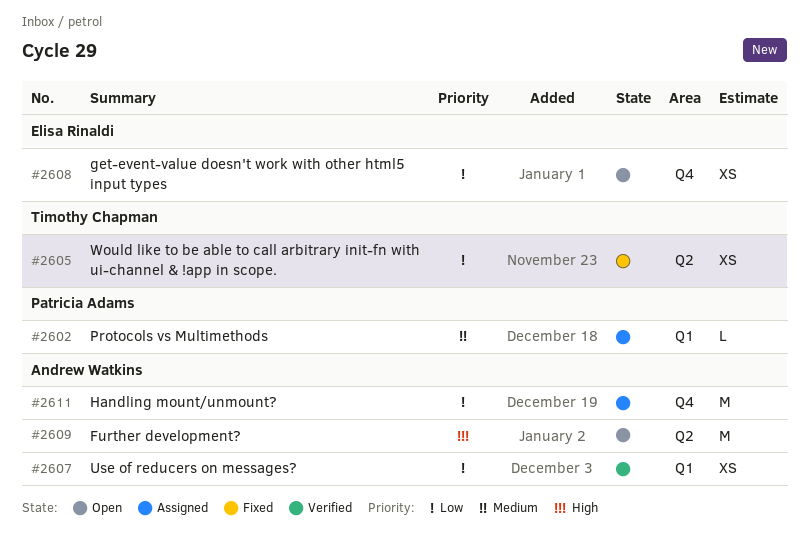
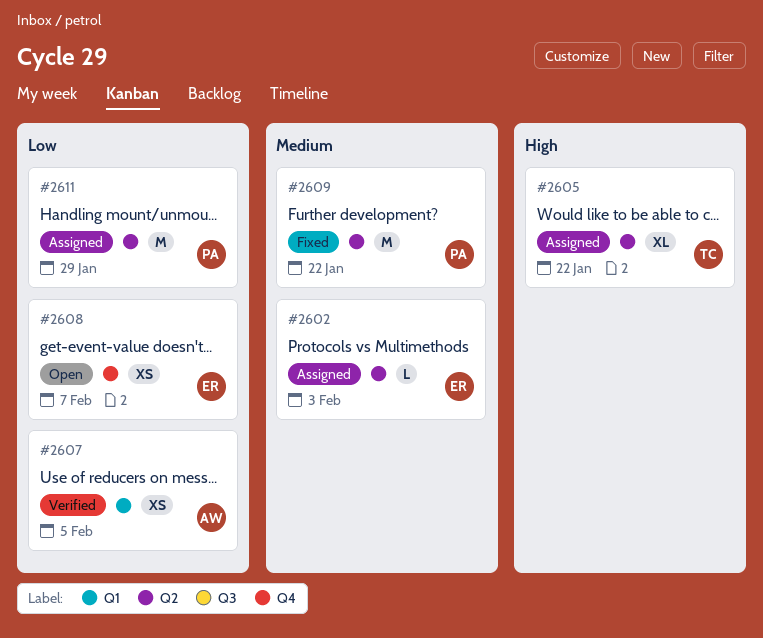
#2602, owner: Patricia Adams -> Elisa Rinaldi
#2602, label: Q1 -> Q2
#2605, status: Fixed -> Assigned
#2605, priority: Low -> High
#2605, estimate: XS -> XL
#2609, status: Open -> Fixed
#2609, owner: Andrew Watkins -> Patricia Adams
#2609, priority: High -> Medium
#2611, owner: Andrew Watkins -> Patricia Adams
#2611, label: Q4 -> Q2

